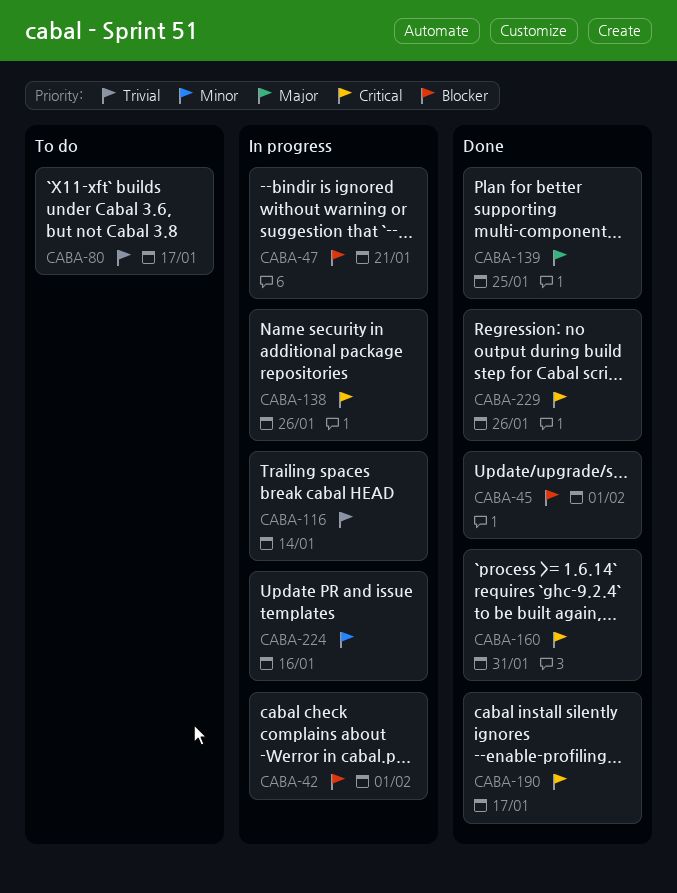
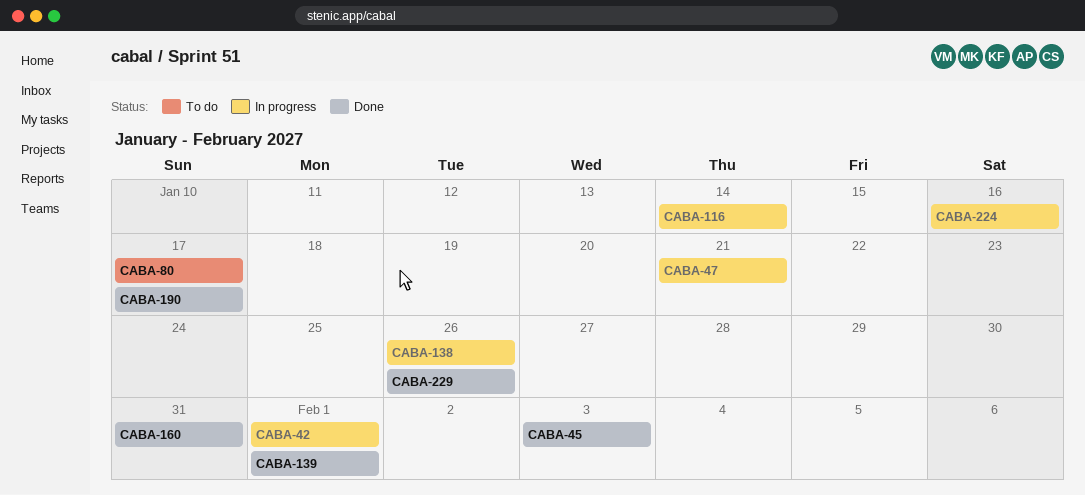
CABA-45, due: Feb 1 -> Feb 3
CABA-139, due: Jan 25 -> Feb 1

